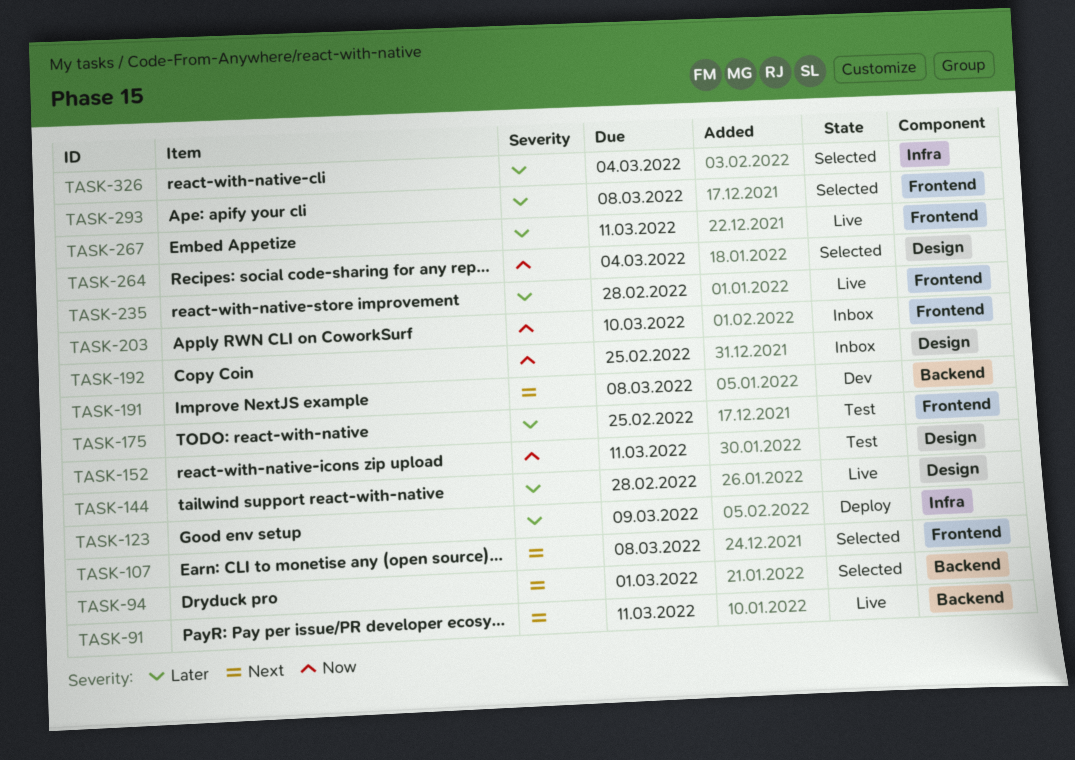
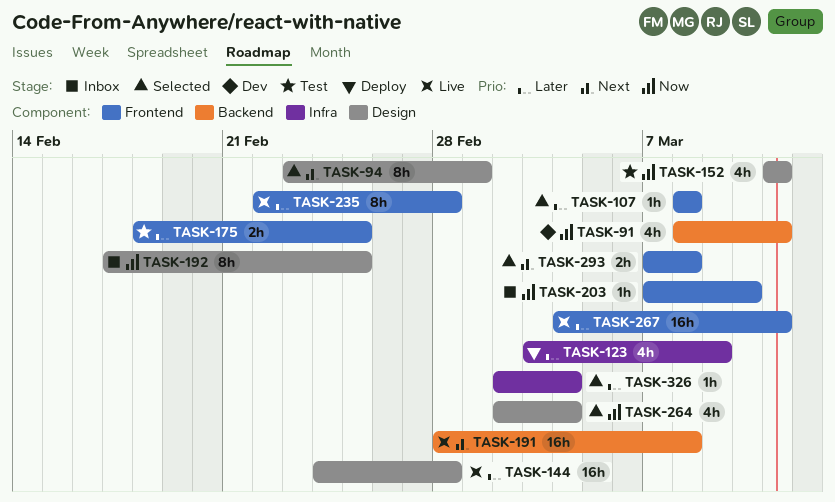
TASK-91, status: Live -> Dev
TASK-91, priority: Next -> Now
TASK-94, label: Backend -> Design
TASK-107, priority: Next -> Later
TASK-191, status: Dev -> Live
TASK-293, priority: Later -> Next

